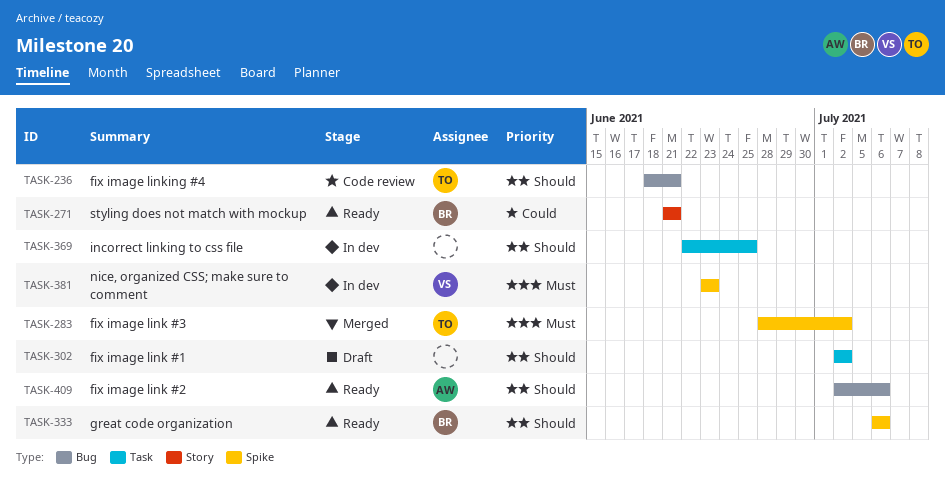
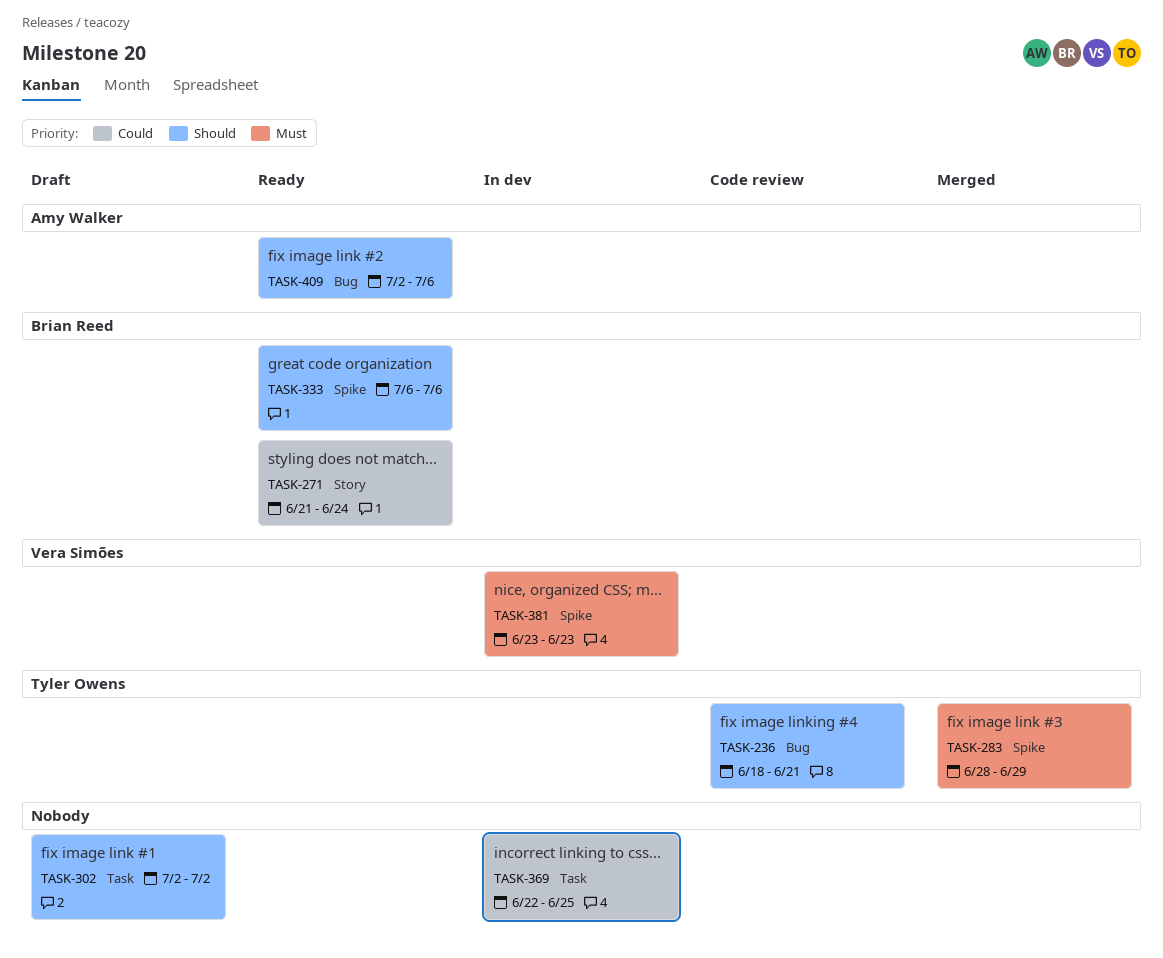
TASK-271, due: Jun 21 -> Jun 24
TASK-283, due: Jul 2 -> Jun 29
TASK-369, priority: Should -> Could

